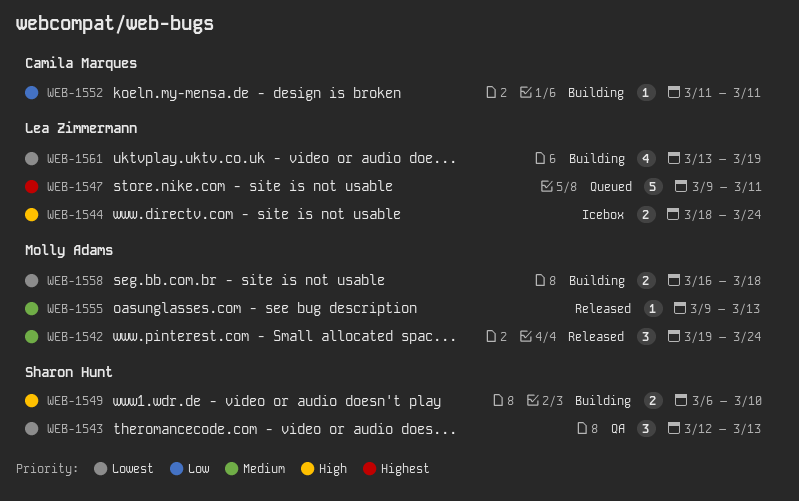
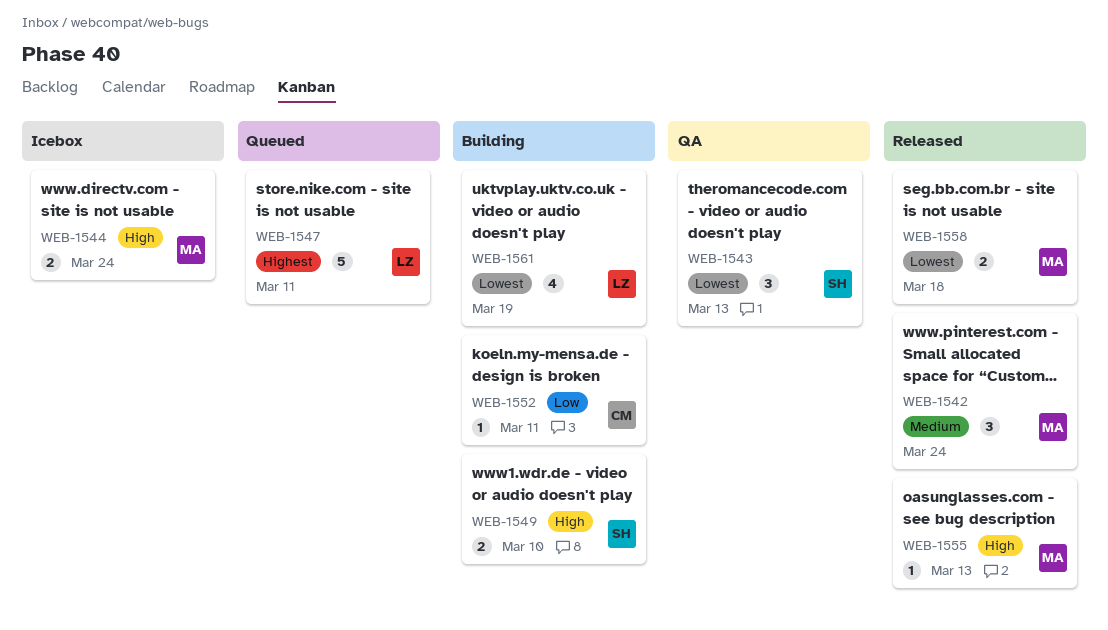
WEB-1544, owner: Lea Zimmermann -> Molly Adams
WEB-1555, priority: Medium -> High
WEB-1558, status: Building -> Released

